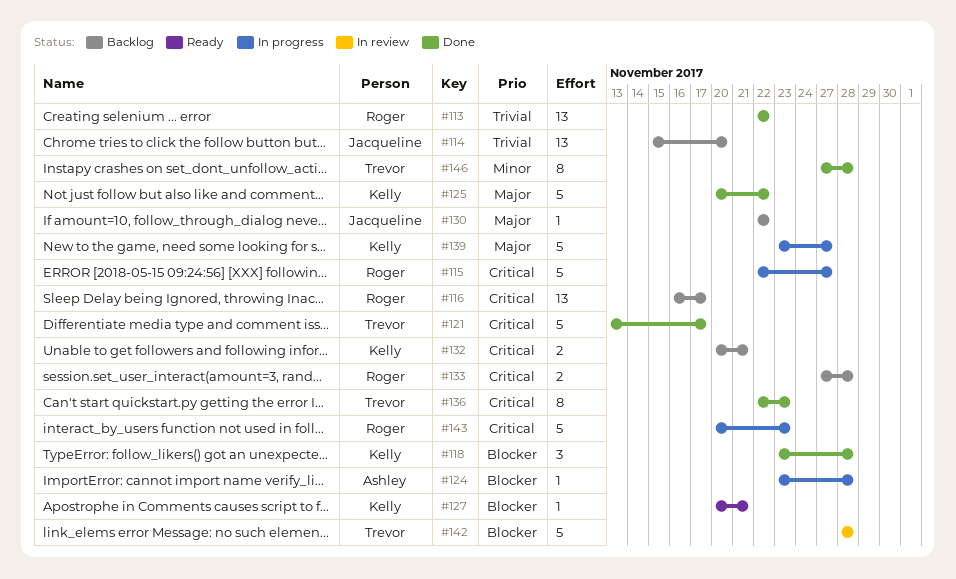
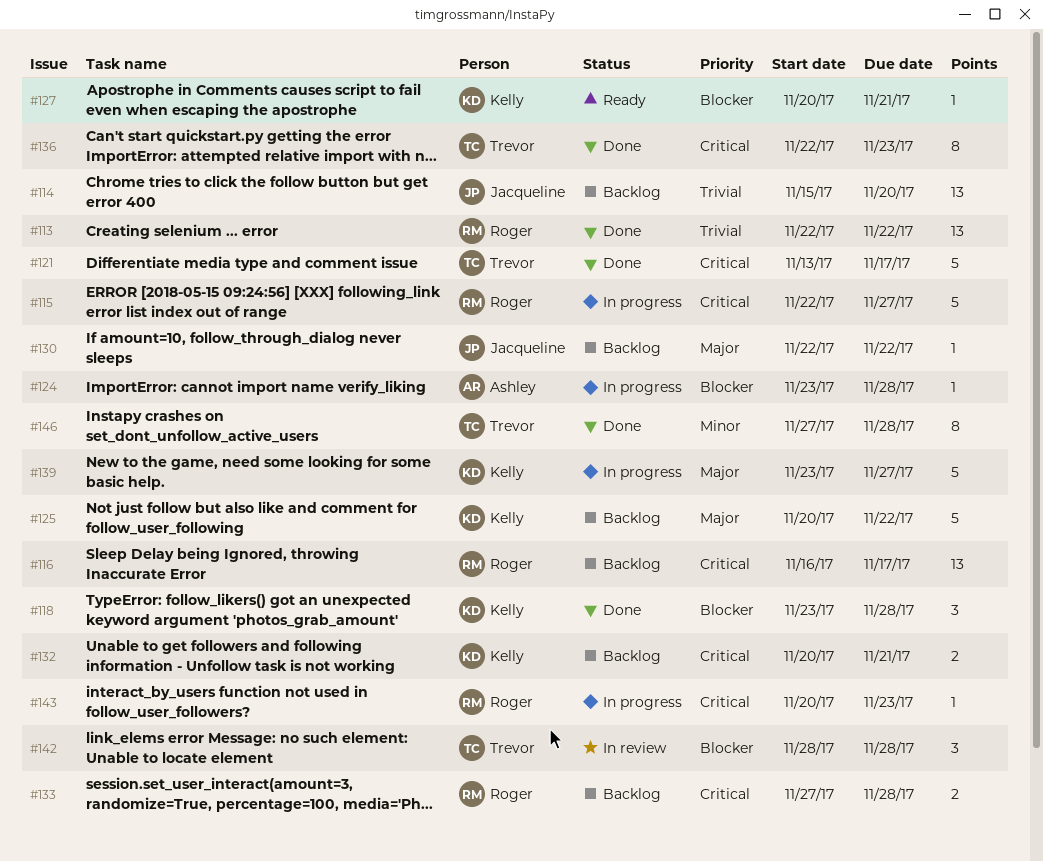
#125, status: Done -> Backlog
#142, estimate: 5 -> 3
#143, estimate: 5 -> 1

